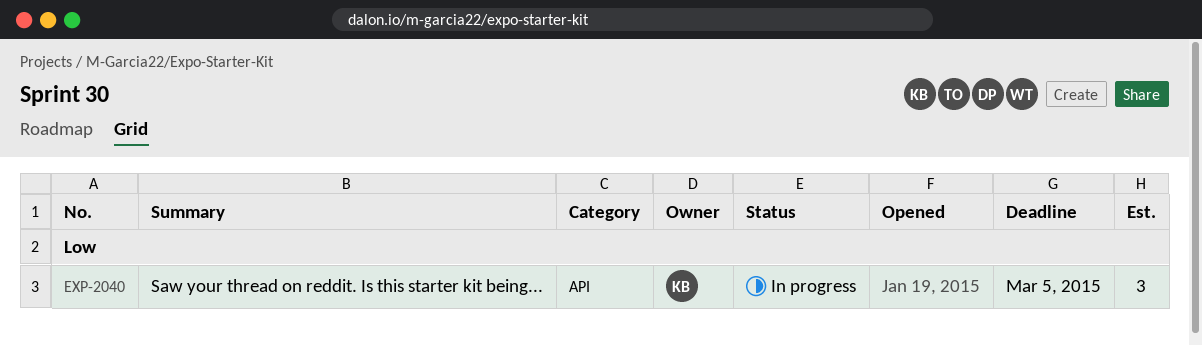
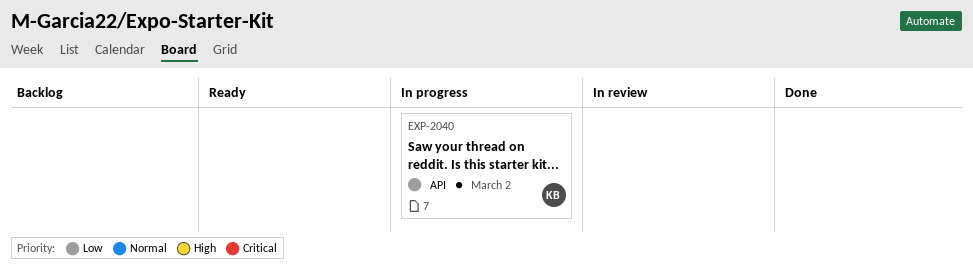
EXP-2040, estimate: 3 -> 1
EXP-2040, due: Mar 5 -> Mar 2

